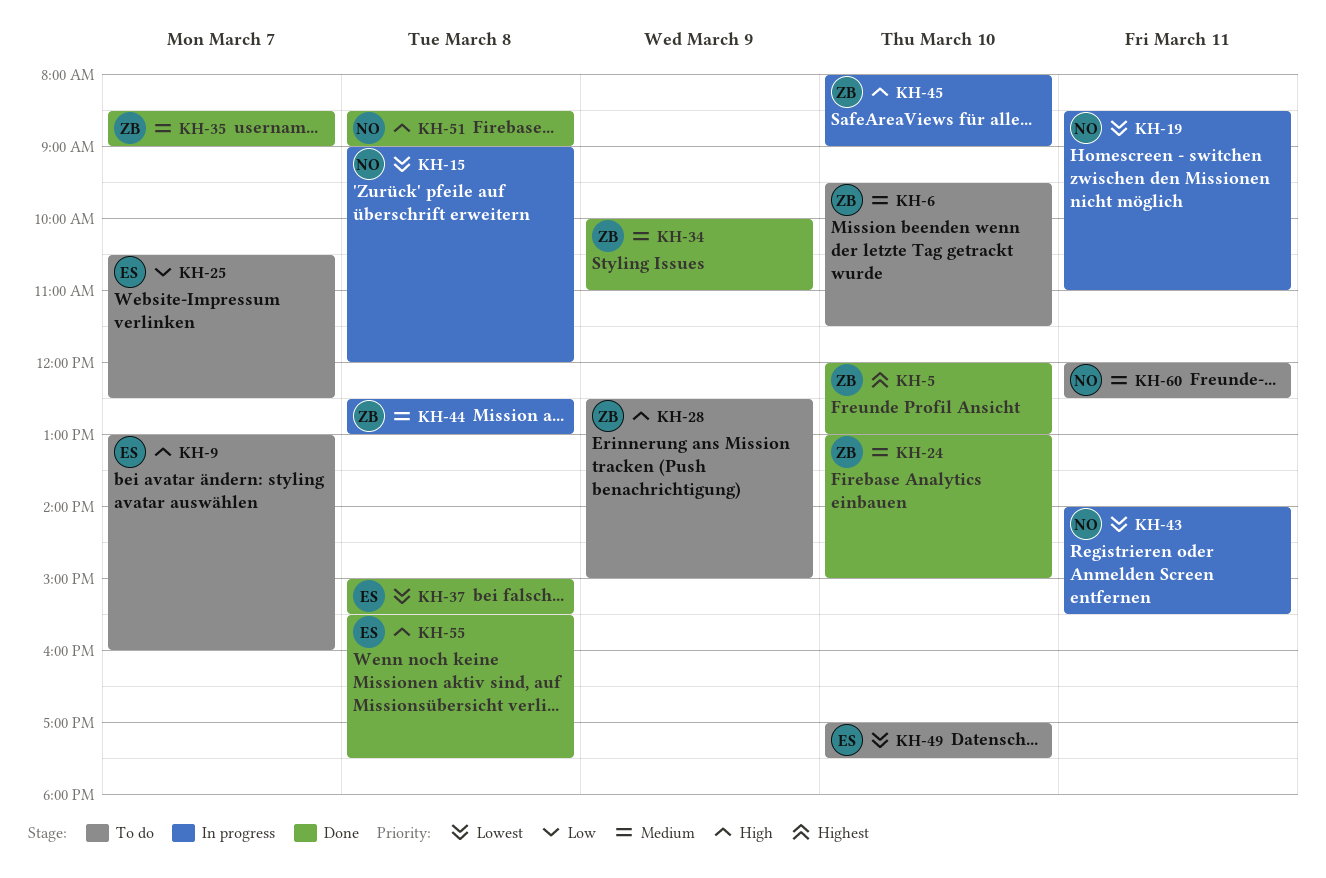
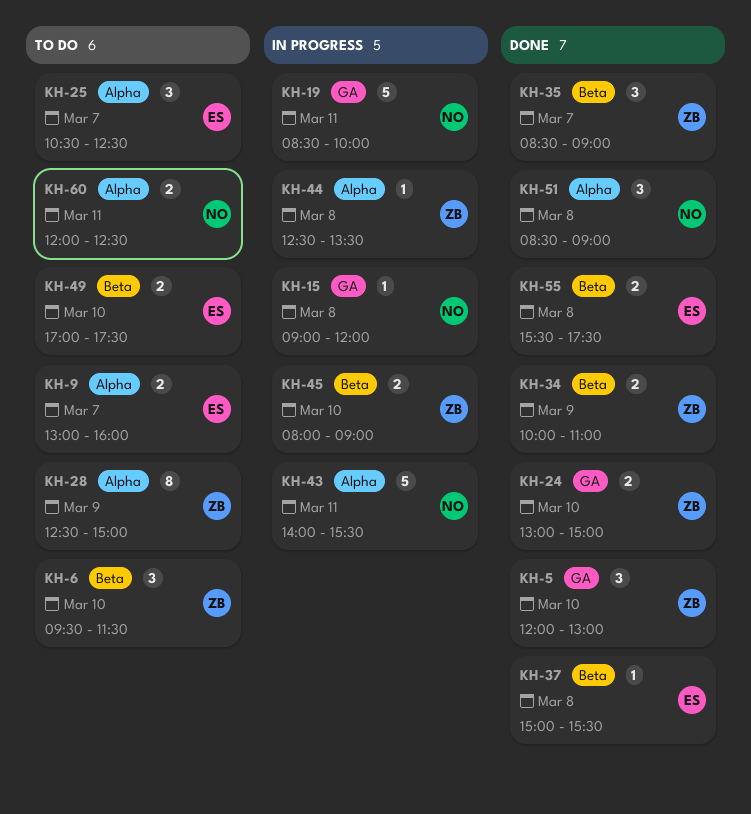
KH-19, ends: 11:00 -> 10:00
KH-44, ends: 13:00 -> 13:30

